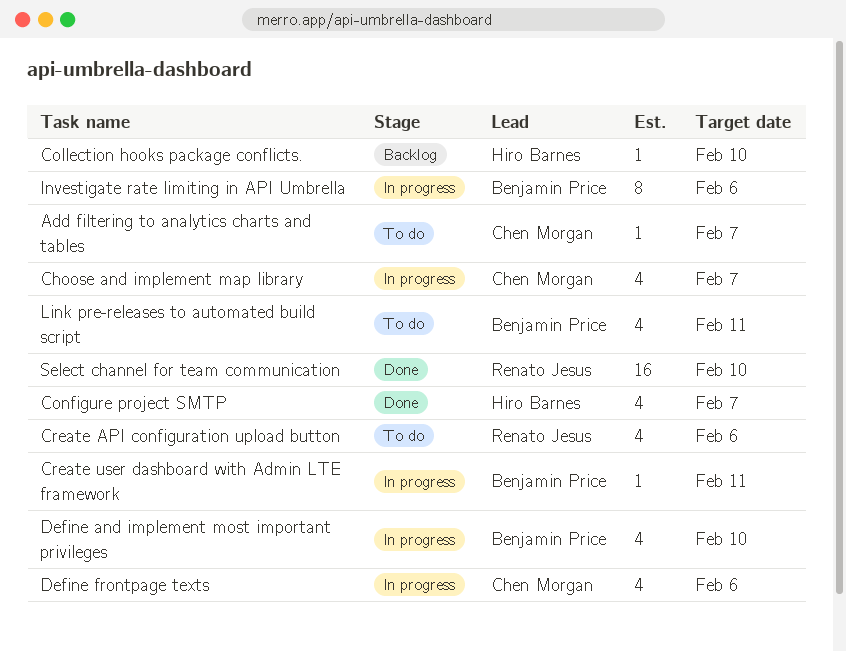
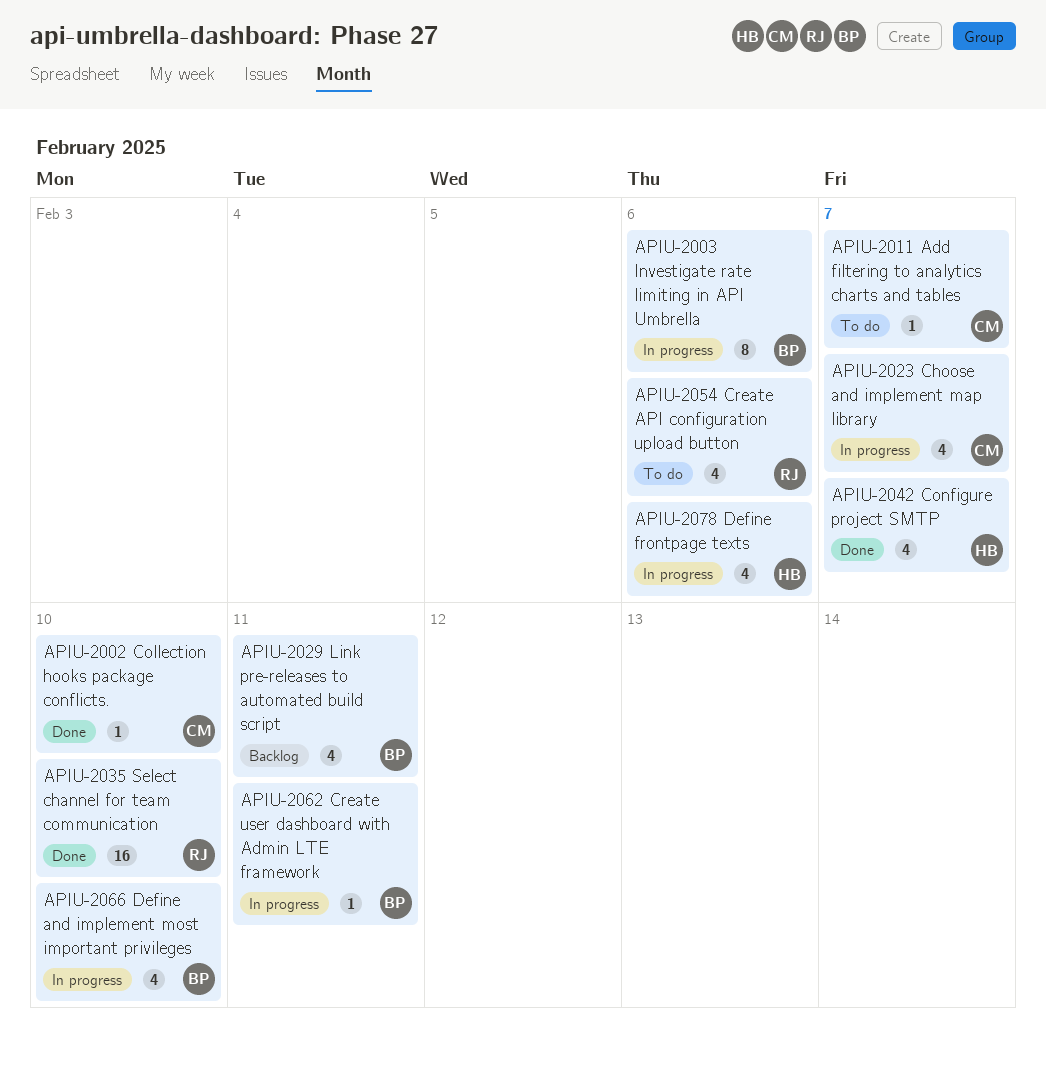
Collection hooks package conflicts., status: Backlog -> Done
Collection hooks package conflicts., owner: Hiro Barnes -> Chen Morgan
Define frontpage texts, owner: Chen Morgan -> Hiro Barnes
Link pre-releases to automated build script, status: To do -> Backlog

